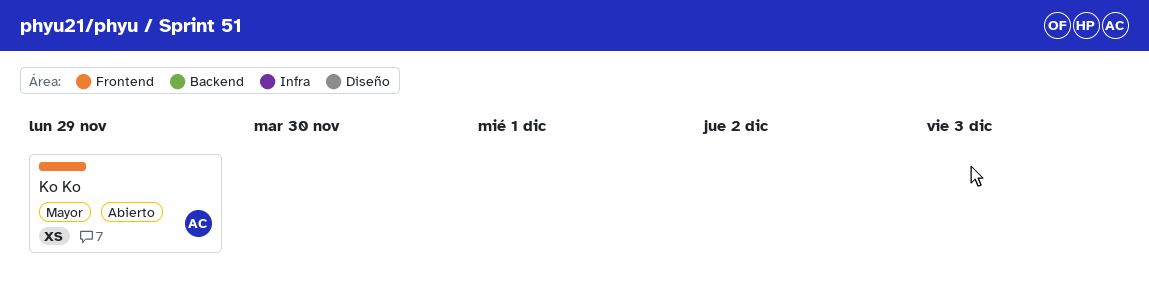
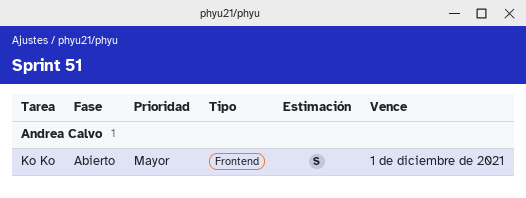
Ko Ko, estimate: XS -> S
Ko Ko, due: Nov 29 -> Dec 1

